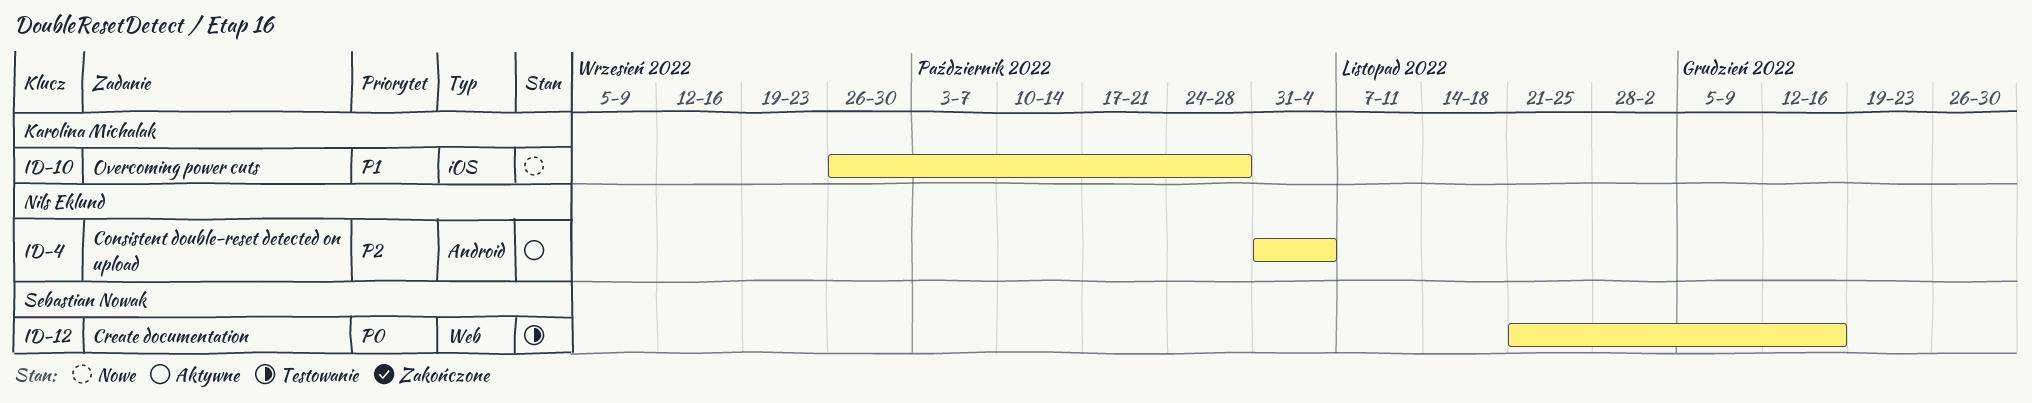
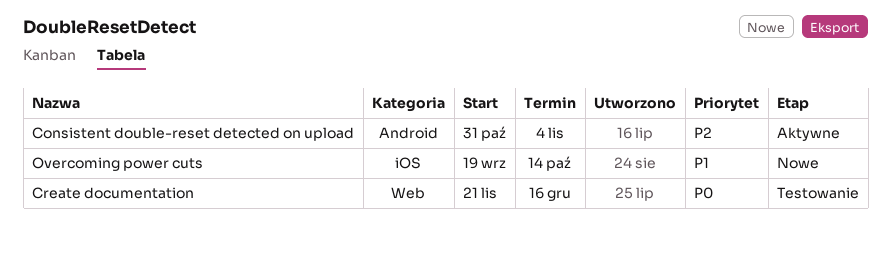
Overcoming power cuts, start: Sep 26 -> Sep 19
Overcoming power cuts, due: Oct 28 -> Oct 14

